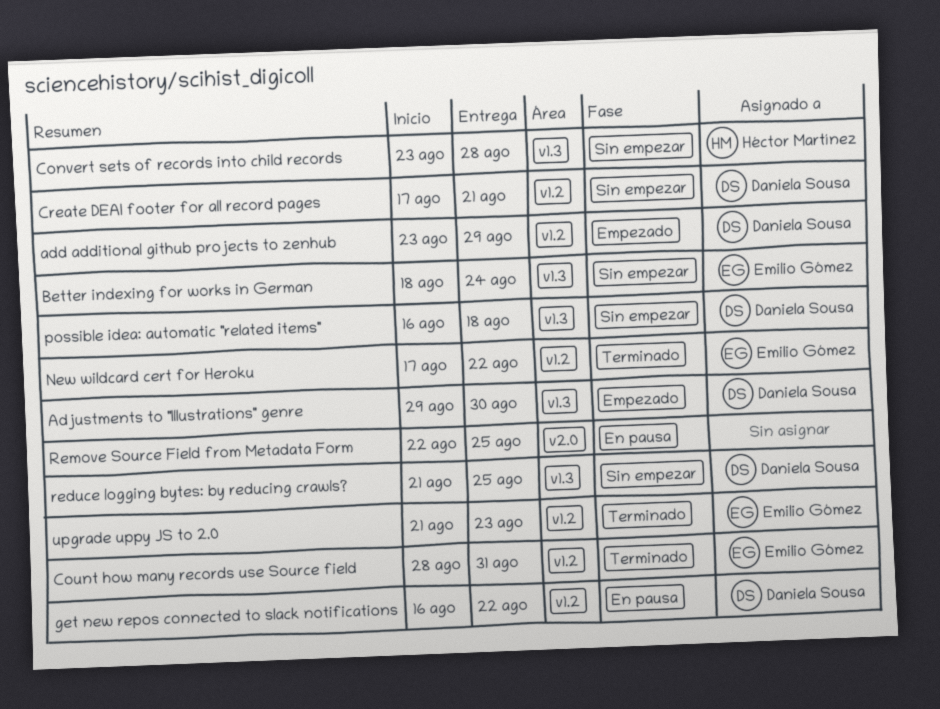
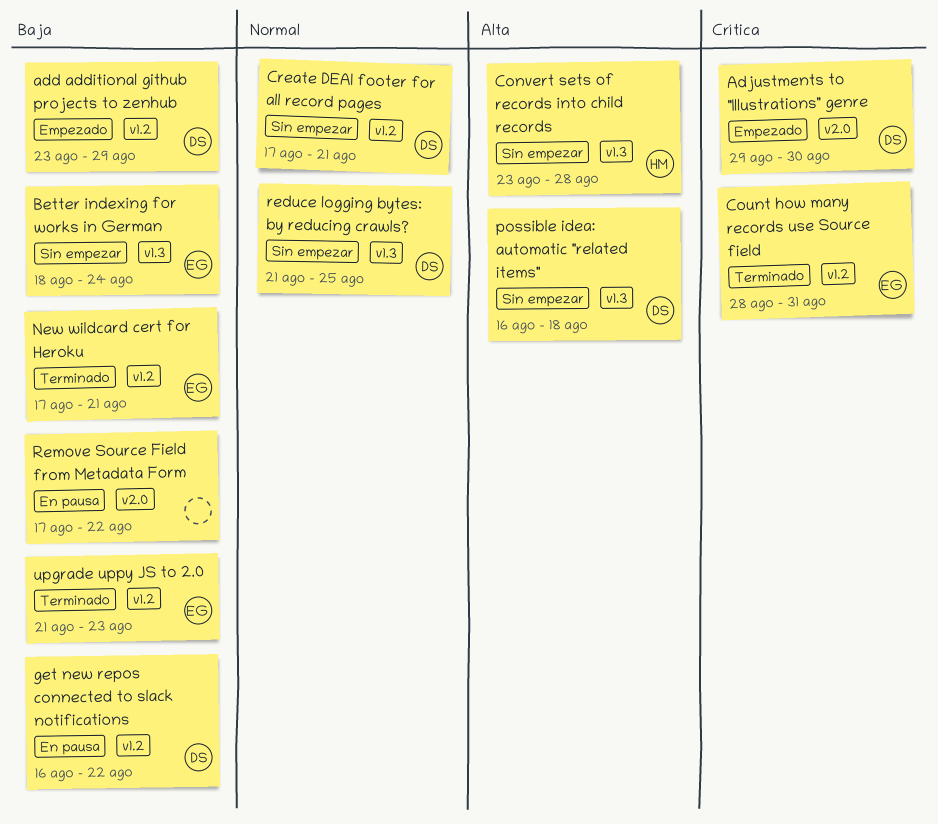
Adjustments to "Illustrations" genre, label: v1.3 -> v2.0
New wildcard cert for Heroku, due: Aug 22 -> Aug 21
Remove Source Field from Metadata Form, start: Aug 22 -> Aug 17
Remove Source Field from Metadata Form, due: Aug 25 -> Aug 22

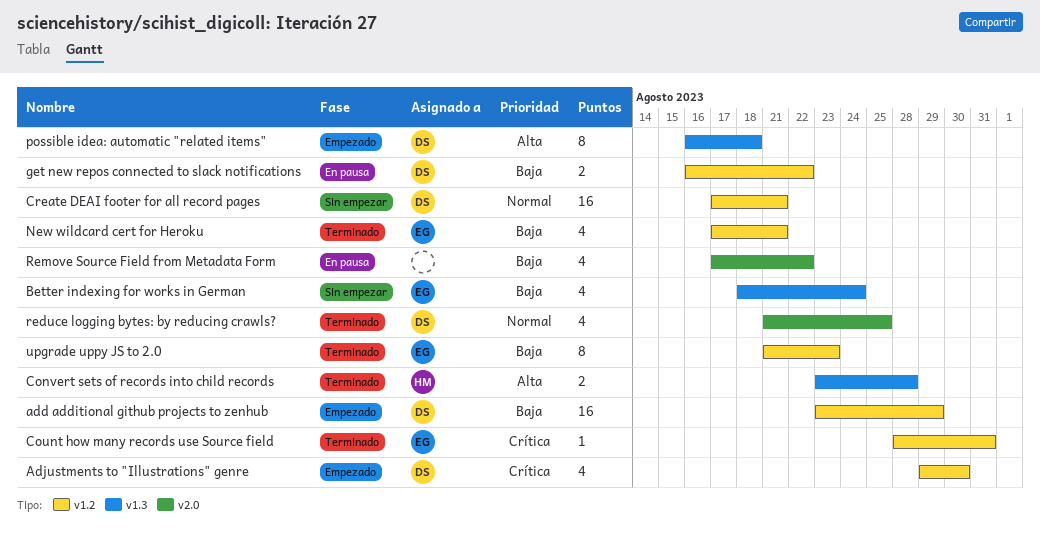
Adjustments to "Illustrations" genre, label: v2.0 -> v1.2
Convert sets of records into child records, status: Sin empezar -> Terminado
possible idea: automatic "related items", status: Sin empezar -> Empezado
reduce logging bytes: by reducing crawls?, status: Sin empezar -> Terminado
reduce logging bytes: by reducing crawls?, label: v1.3 -> v2.0

